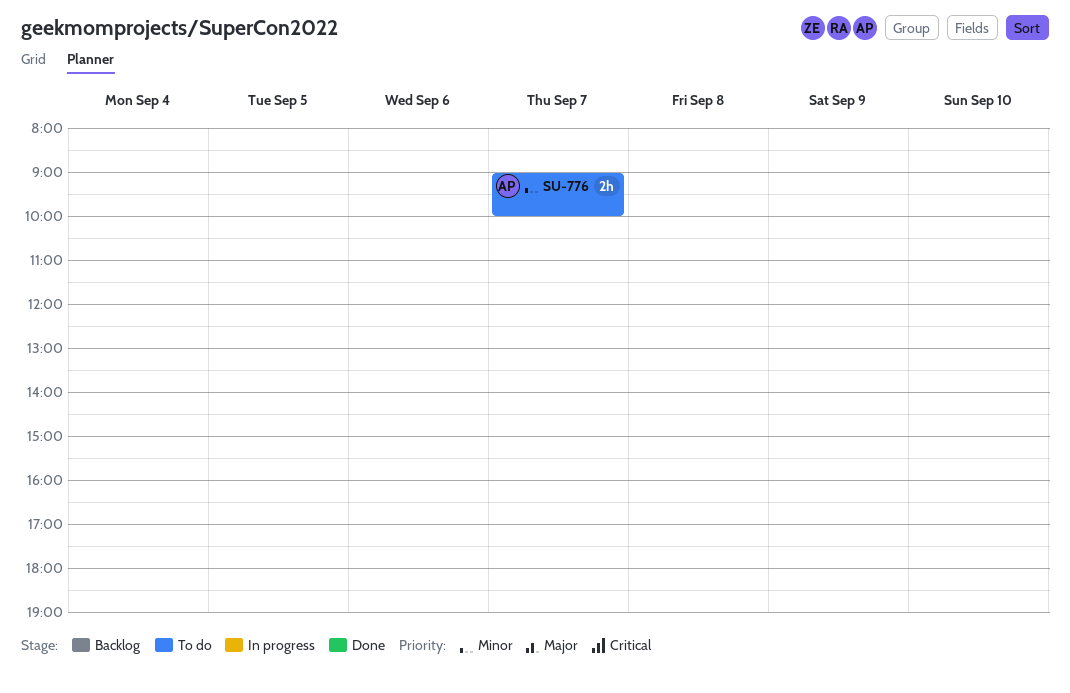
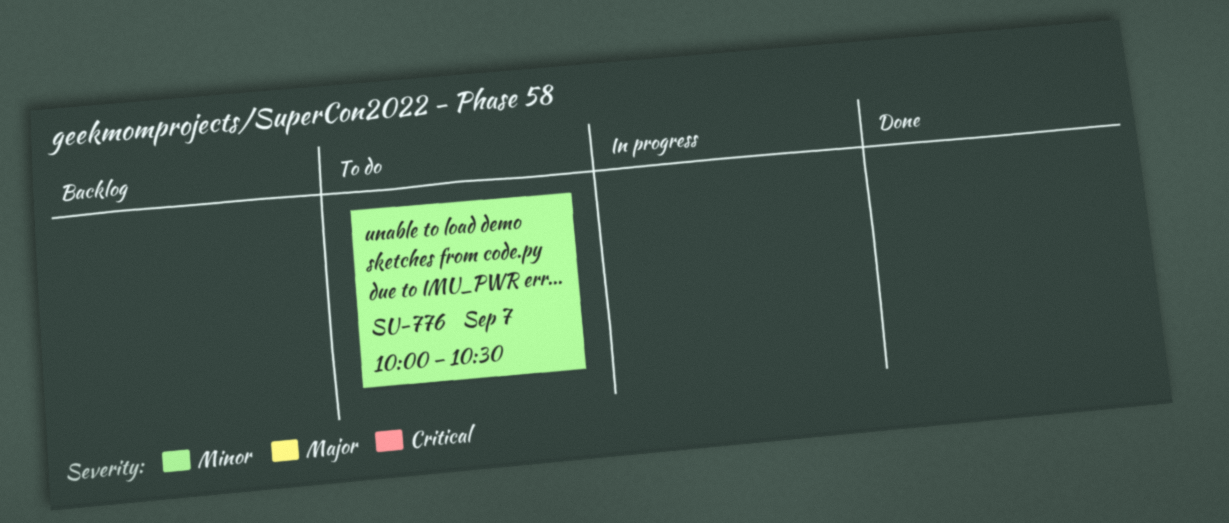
SU-776, begins: 09:00 -> 10:00
SU-776, ends: 10:00 -> 10:30

